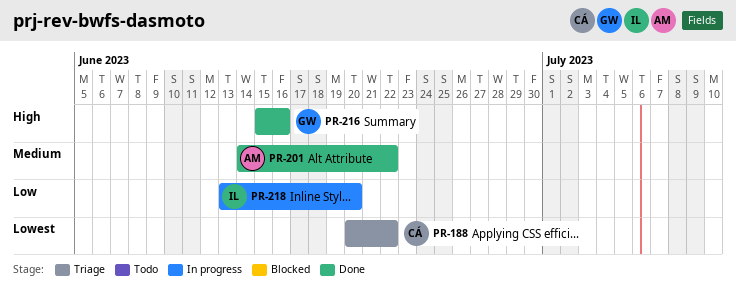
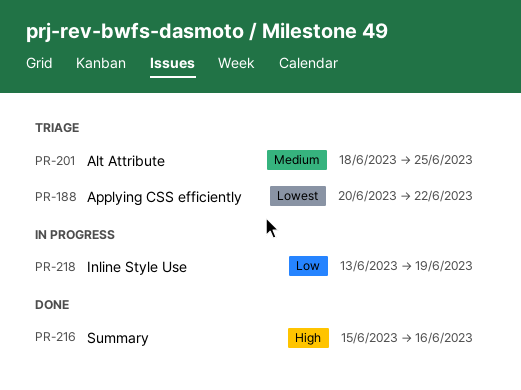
PR-201, status: Done -> Triage
PR-201, start: Jun 14 -> Jun 18
PR-201, due: Jun 22 -> Jun 25
PR-218, due: Jun 20 -> Jun 19

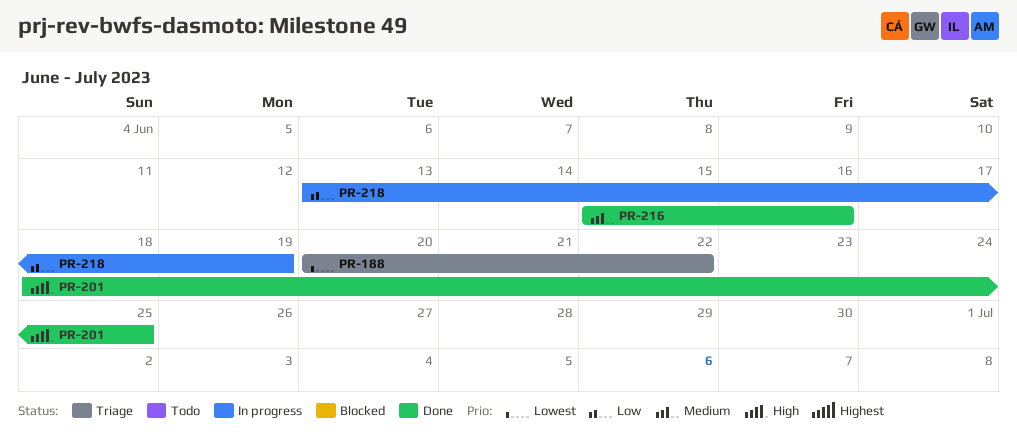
PR-201, status: Triage -> Done
PR-201, priority: Medium -> High
PR-216, priority: High -> Medium

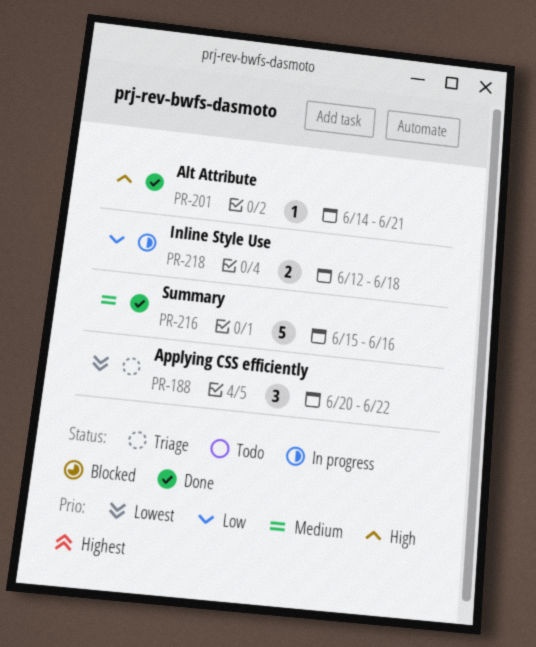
PR-201, start: Jun 18 -> Jun 14
PR-201, due: Jun 25 -> Jun 21
PR-218, start: Jun 13 -> Jun 12
PR-218, due: Jun 19 -> Jun 18

